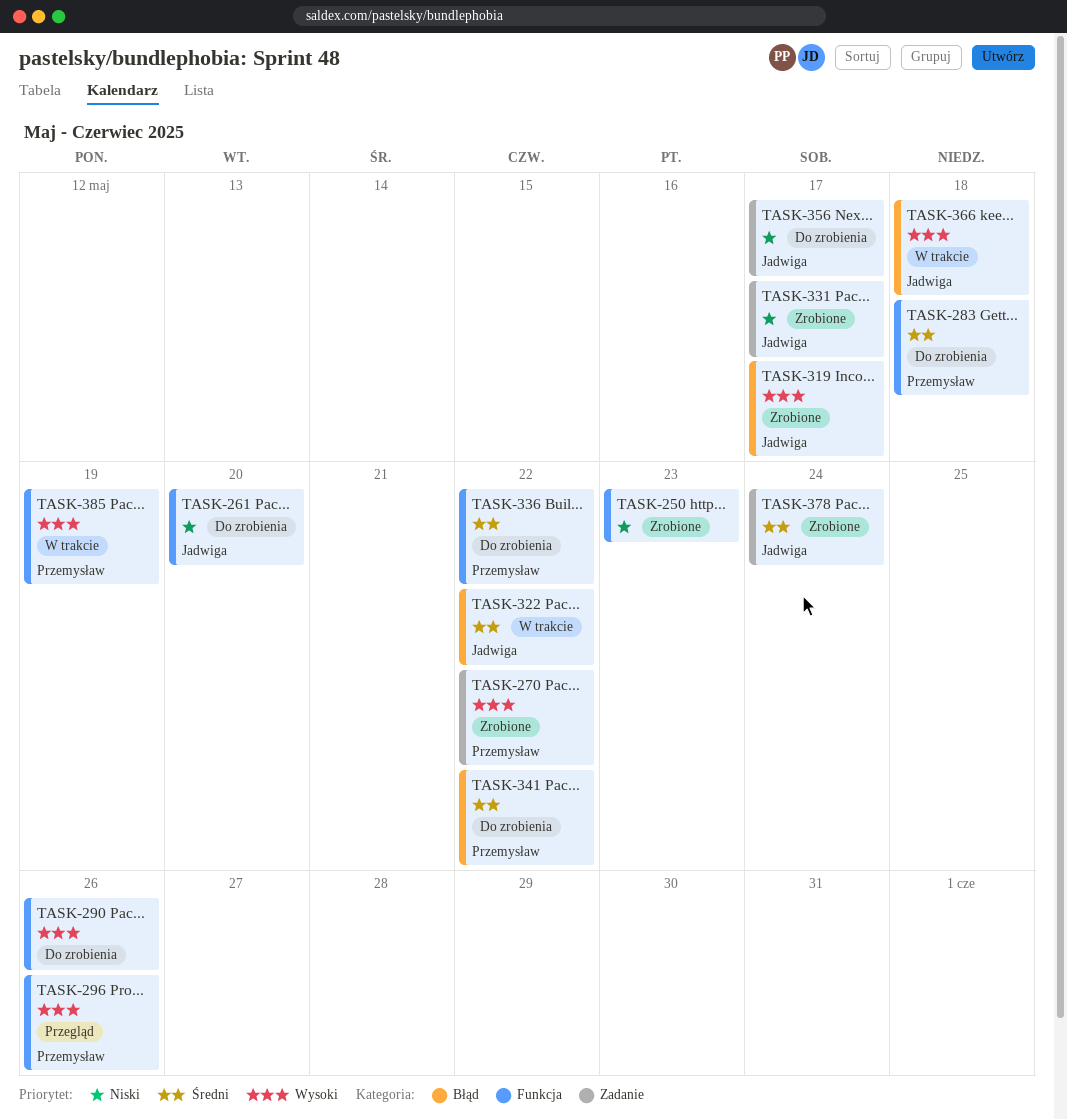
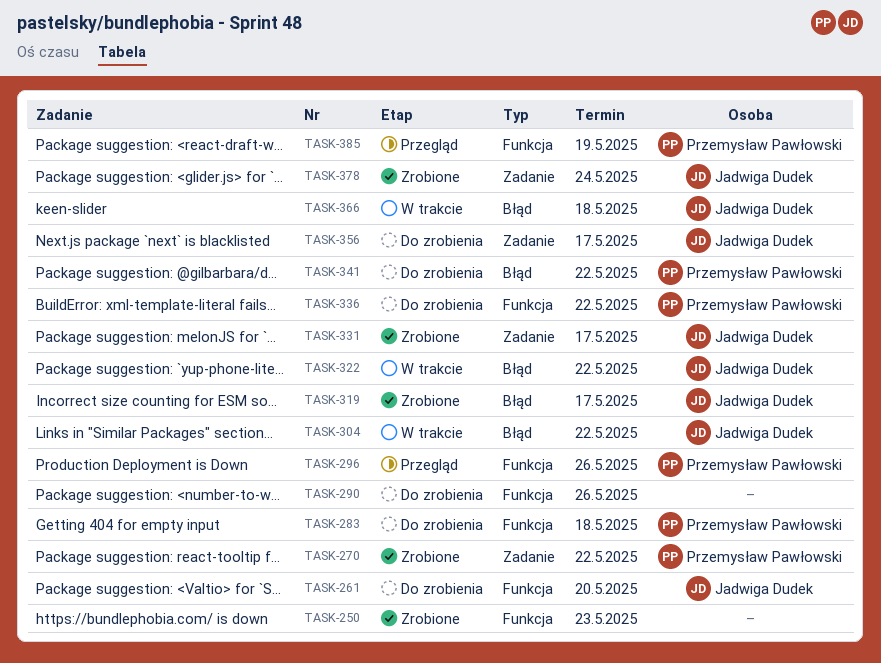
TASK-304: none -> present
TASK-385, status: W trakcie -> Przegląd

